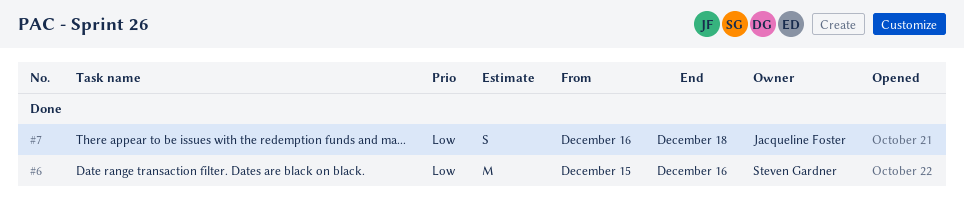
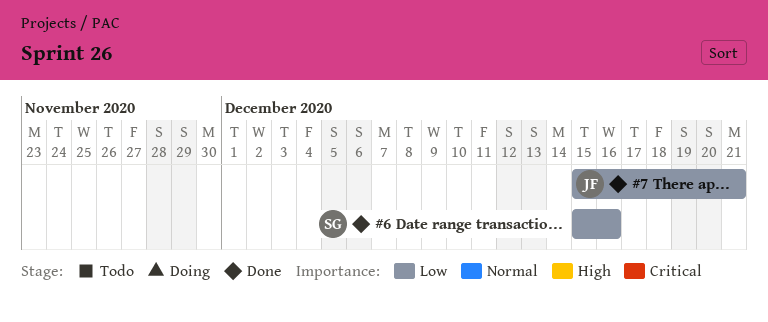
#7, start: Dec 16 -> Dec 15
#7, due: Dec 18 -> Dec 21

